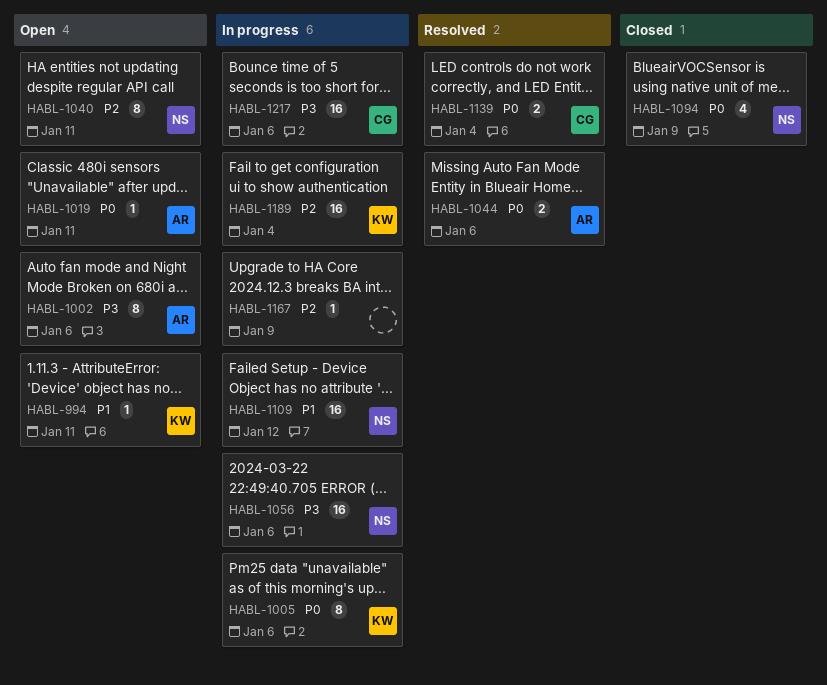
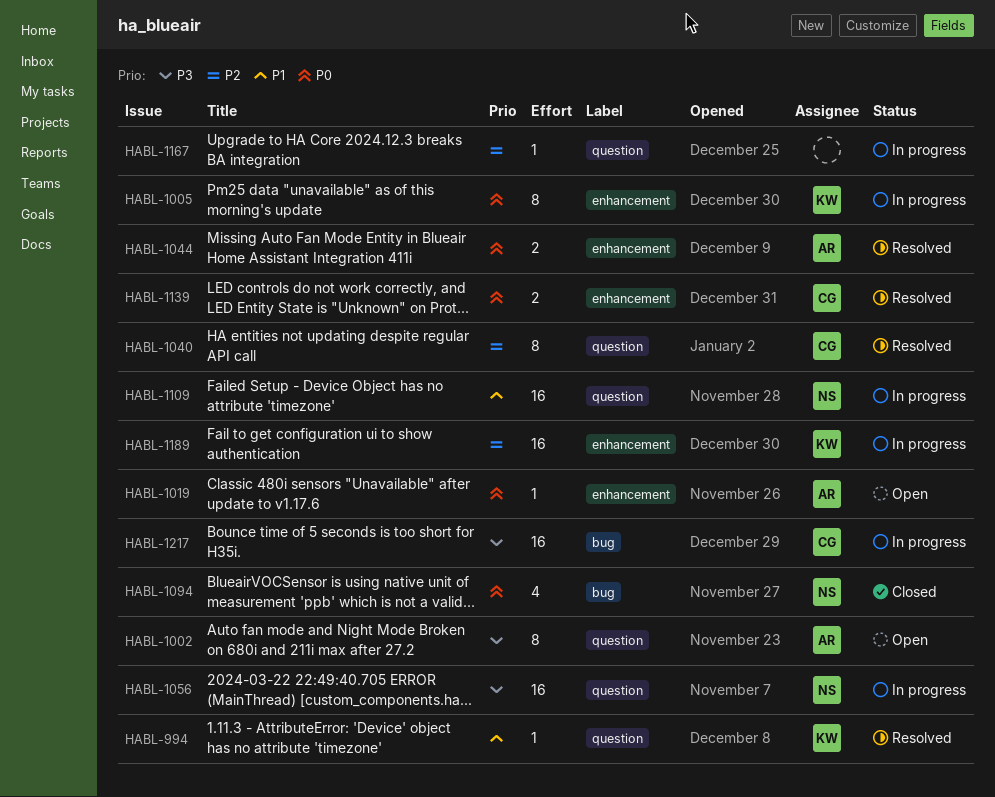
HABL-994, status: Open -> Resolved
HABL-1040, status: Open -> Resolved
HABL-1040, owner: NS -> CG

